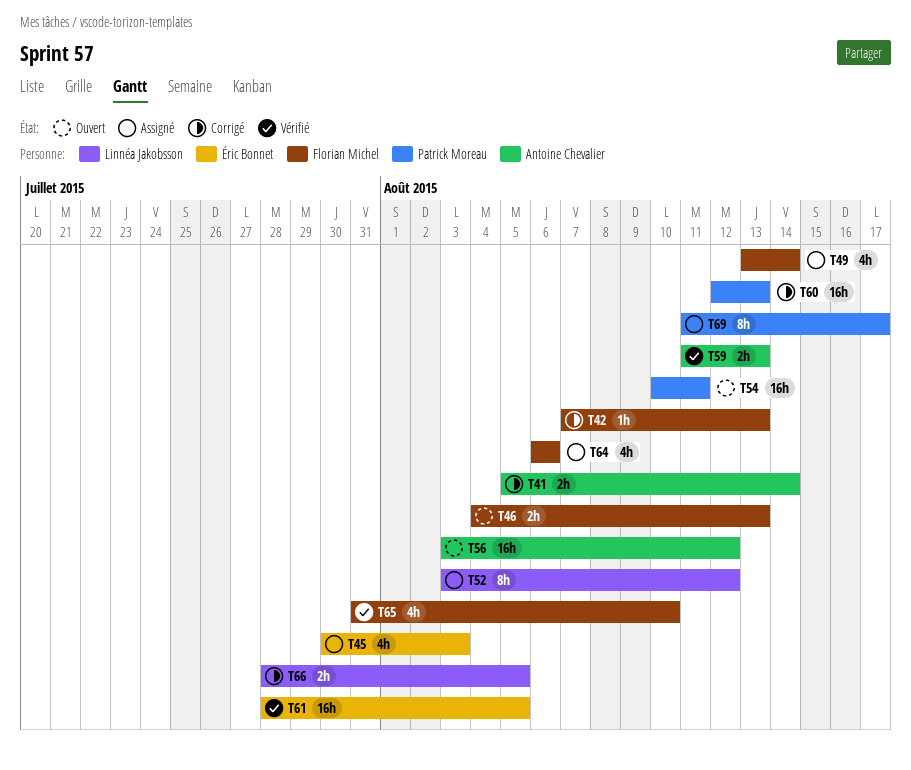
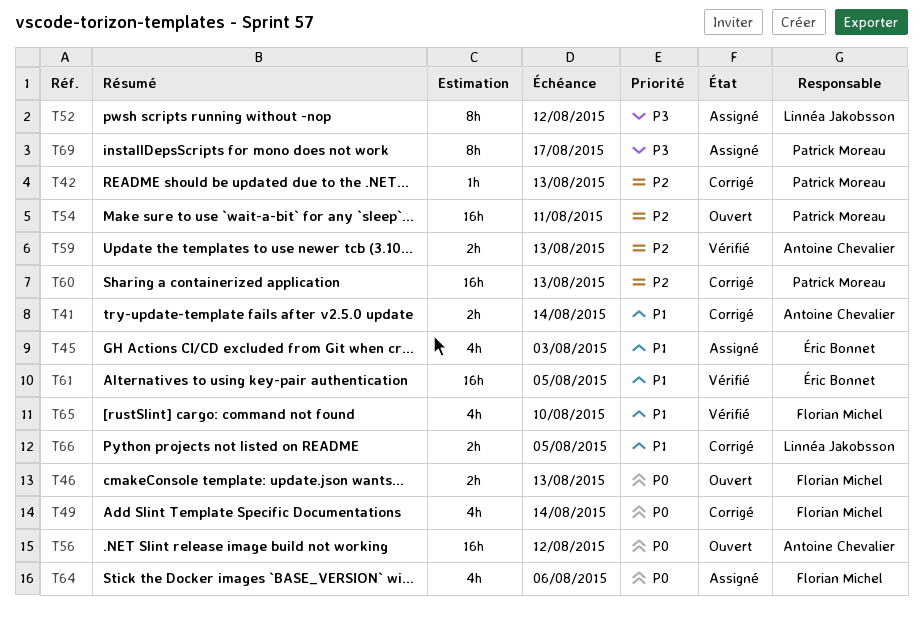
T42, owner: Florian Michel -> Patrick Moreau
T49, status: Assigné -> Corrigé

